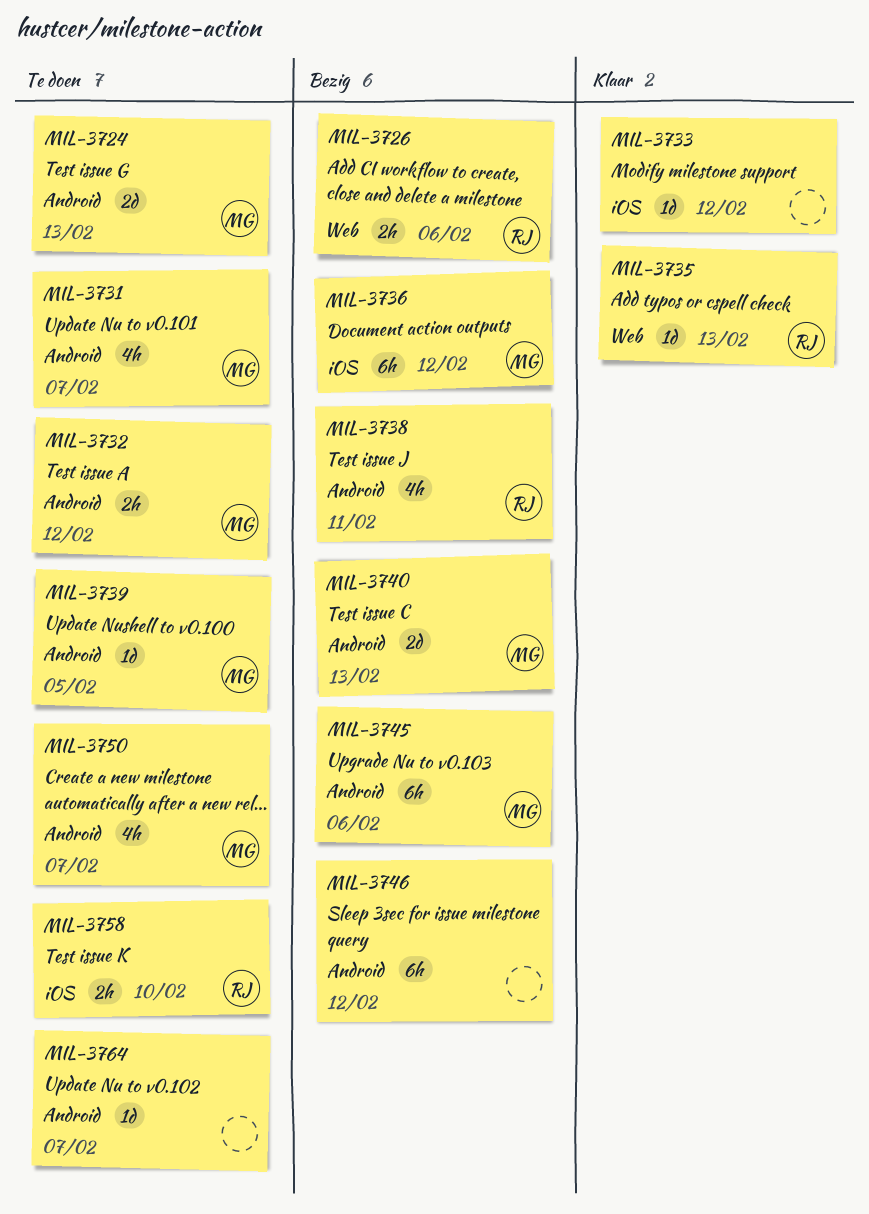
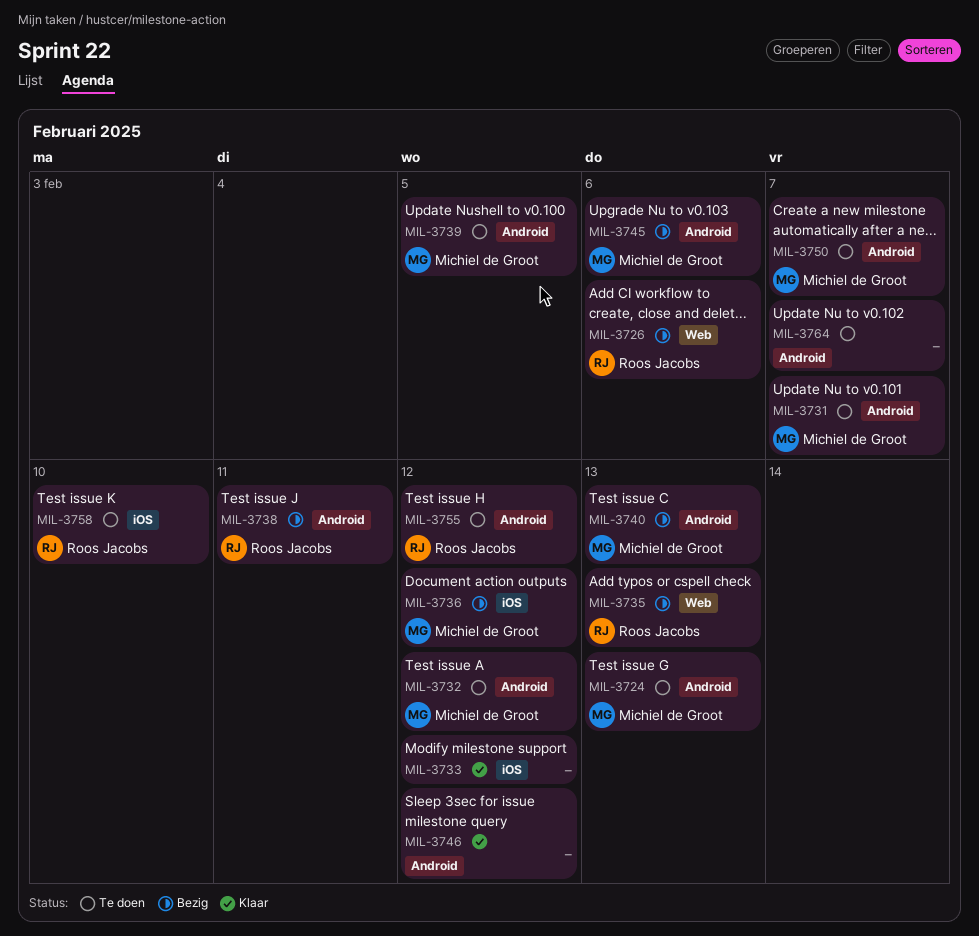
MIL-3735, status: Klaar -> Bezig
MIL-3746, status: Bezig -> Klaar
MIL-3755: none -> present

